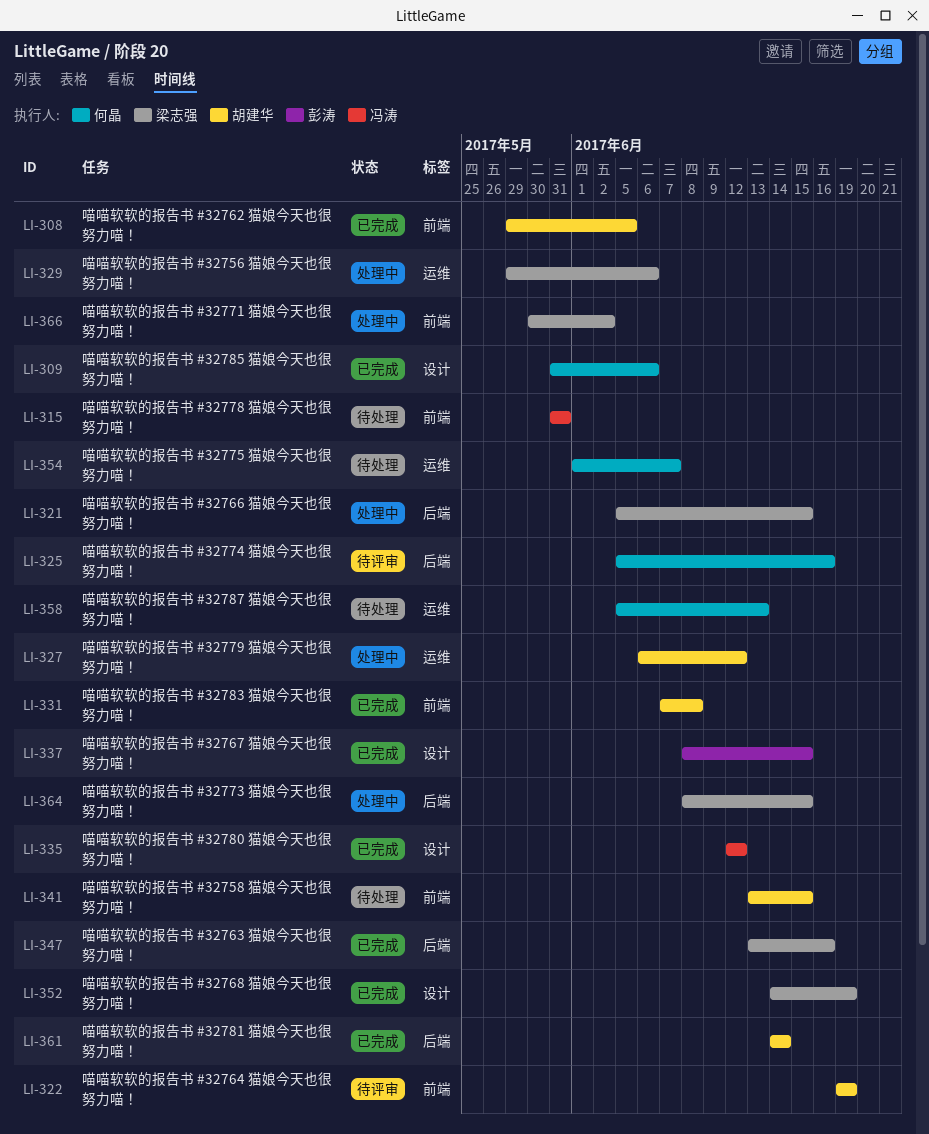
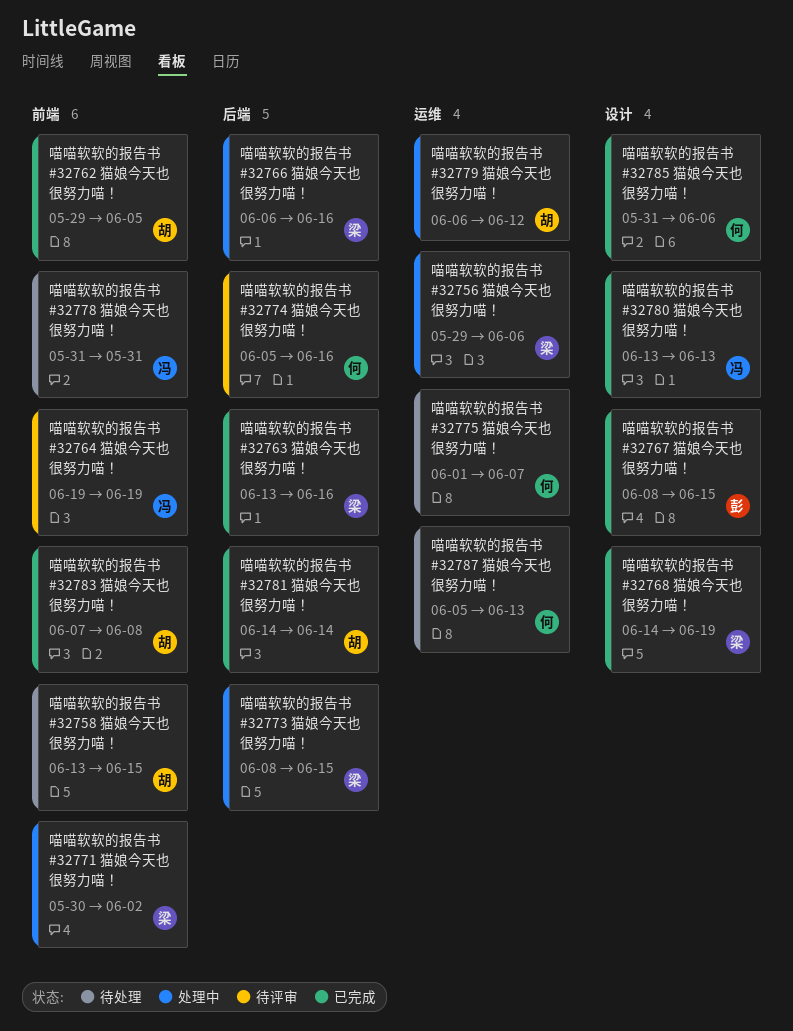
喵喵软软的报告书 #32764 猫娘今天也很努力喵！, owner: 胡建华 -> 冯涛
喵喵软软的报告书 #32766 猫娘今天也很努力喵！, start: Jun 5 -> Jun 6
喵喵软软的报告书 #32766 猫娘今天也很努力喵！, due: Jun 15 -> Jun 16
喵喵软软的报告书 #32780 猫娘今天也很努力喵！, start: Jun 12 -> Jun 13
喵喵软软的报告书 #32780 猫娘今天也很努力喵！, due: Jun 12 -> Jun 13

